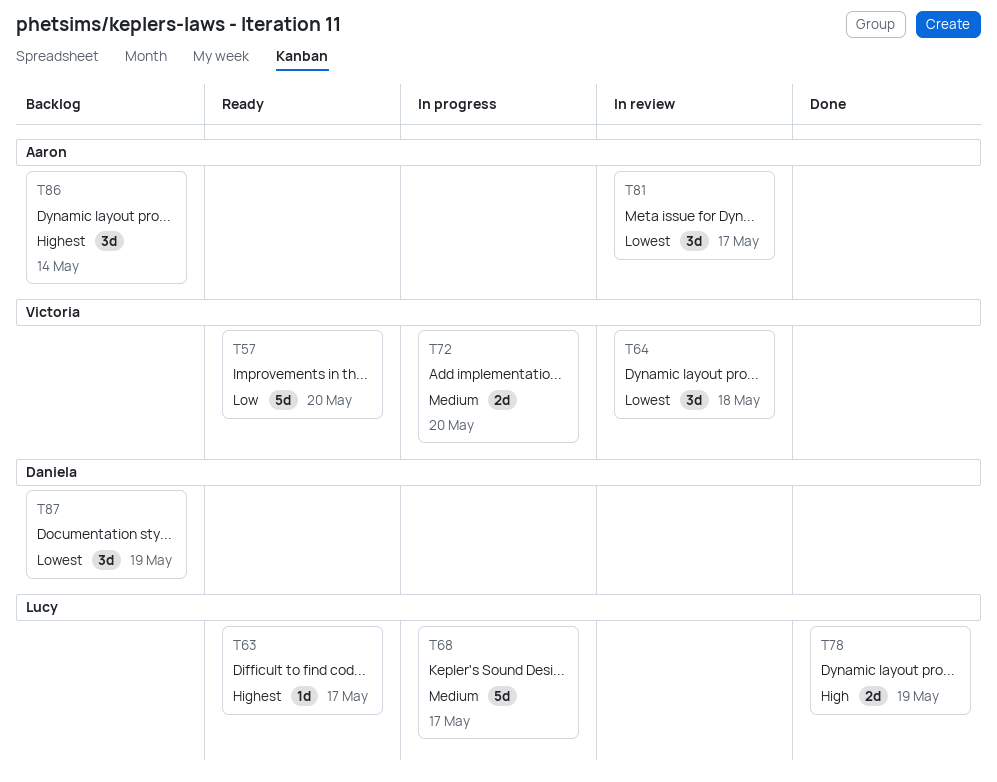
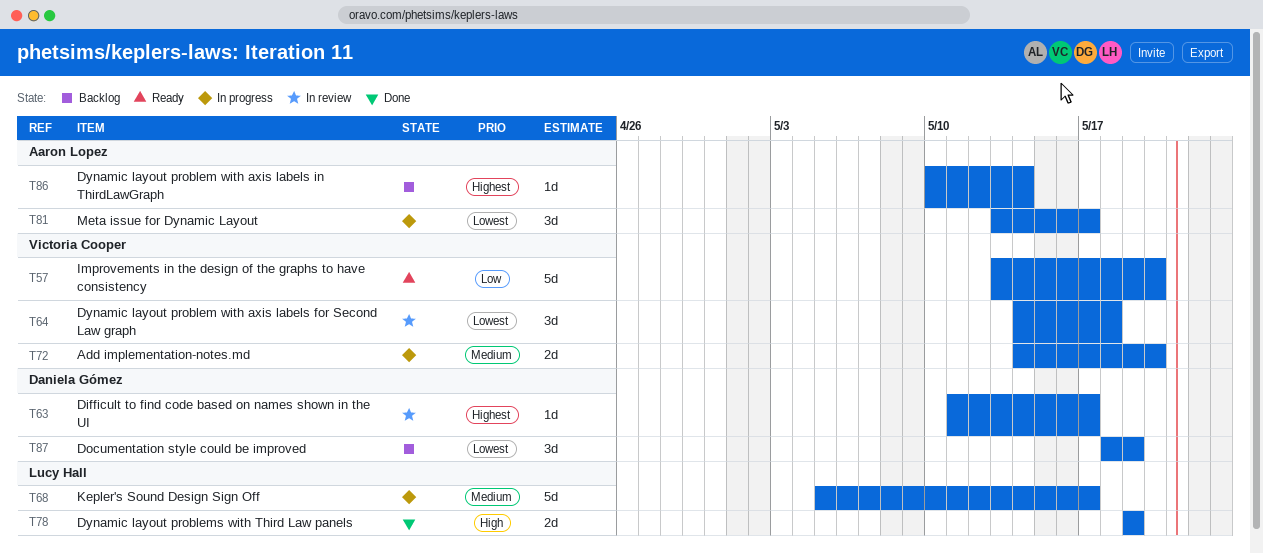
T63, status: Ready -> In review
T63, owner: Lucy Hall -> Daniela Gómez
T81, status: In review -> In progress
T86, estimate: 3d -> 1d

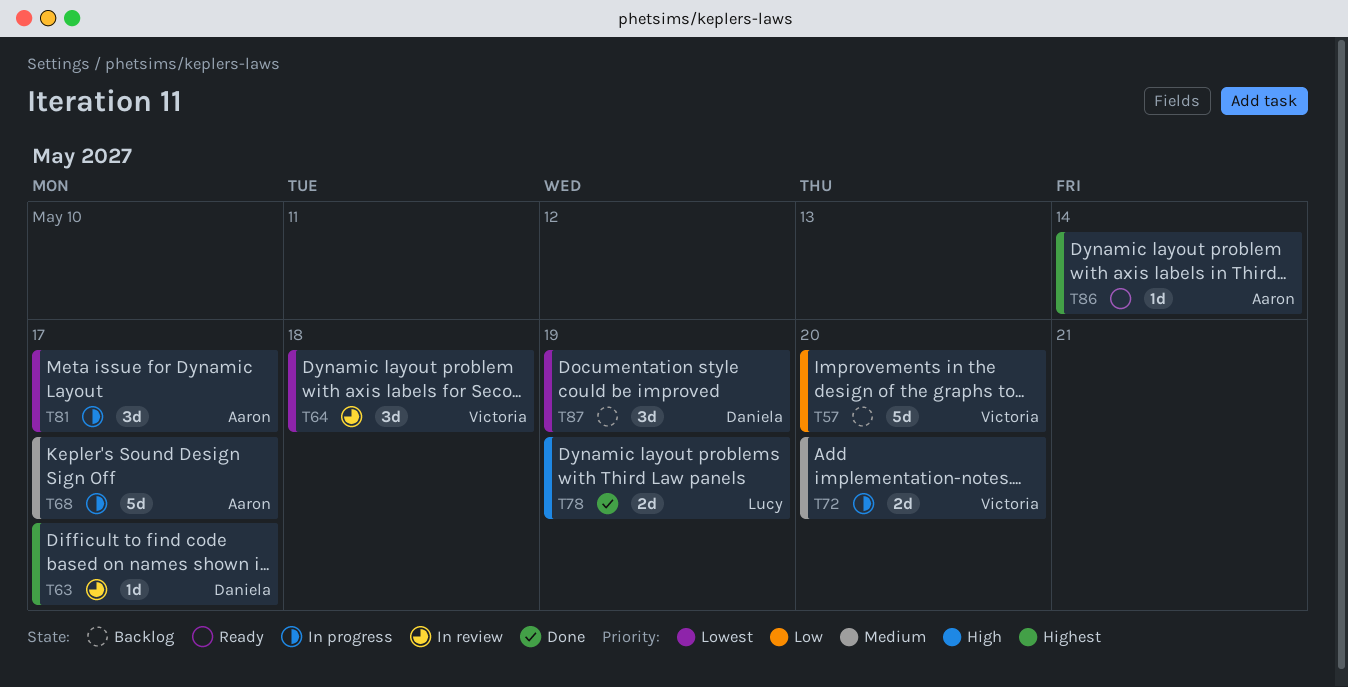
T57, status: Ready -> Backlog
T68, owner: Lucy Hall -> Aaron Lopez
T86, status: Backlog -> Ready

